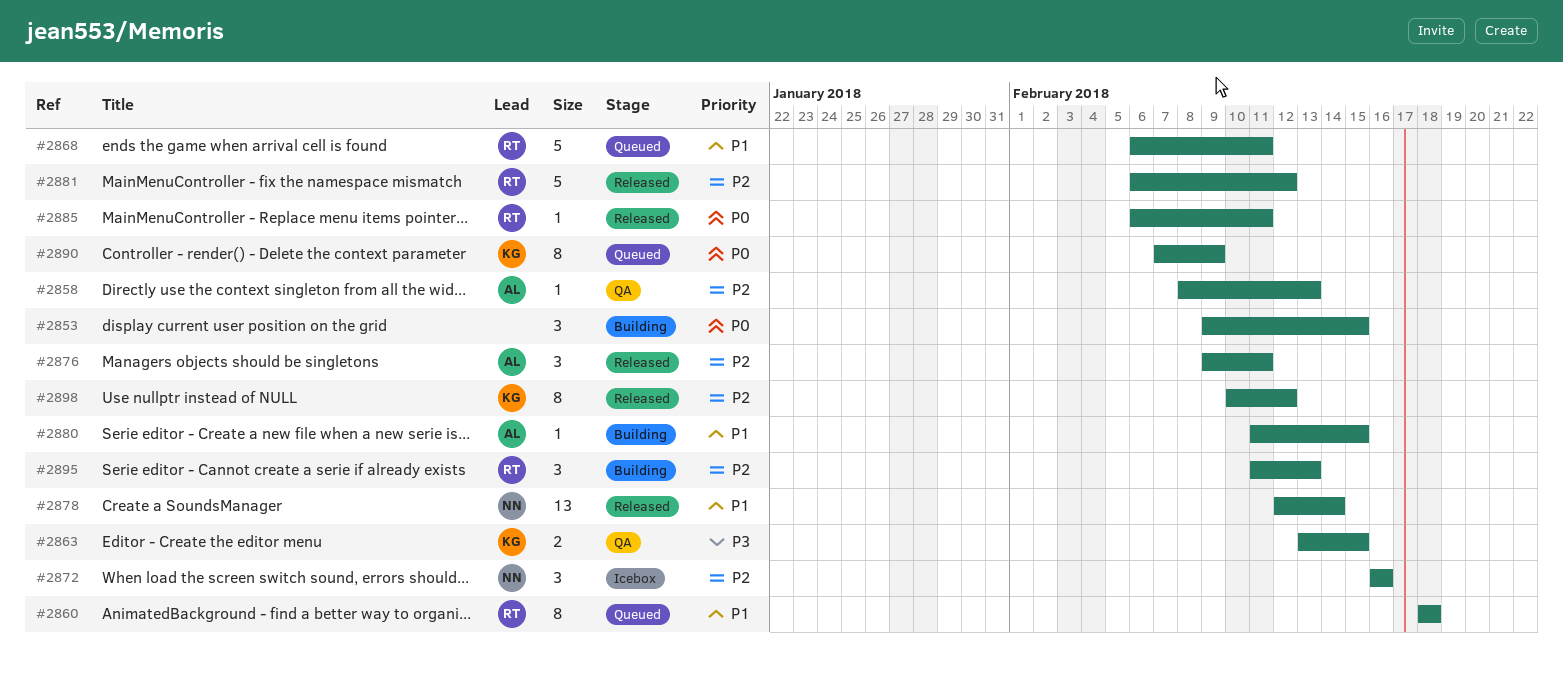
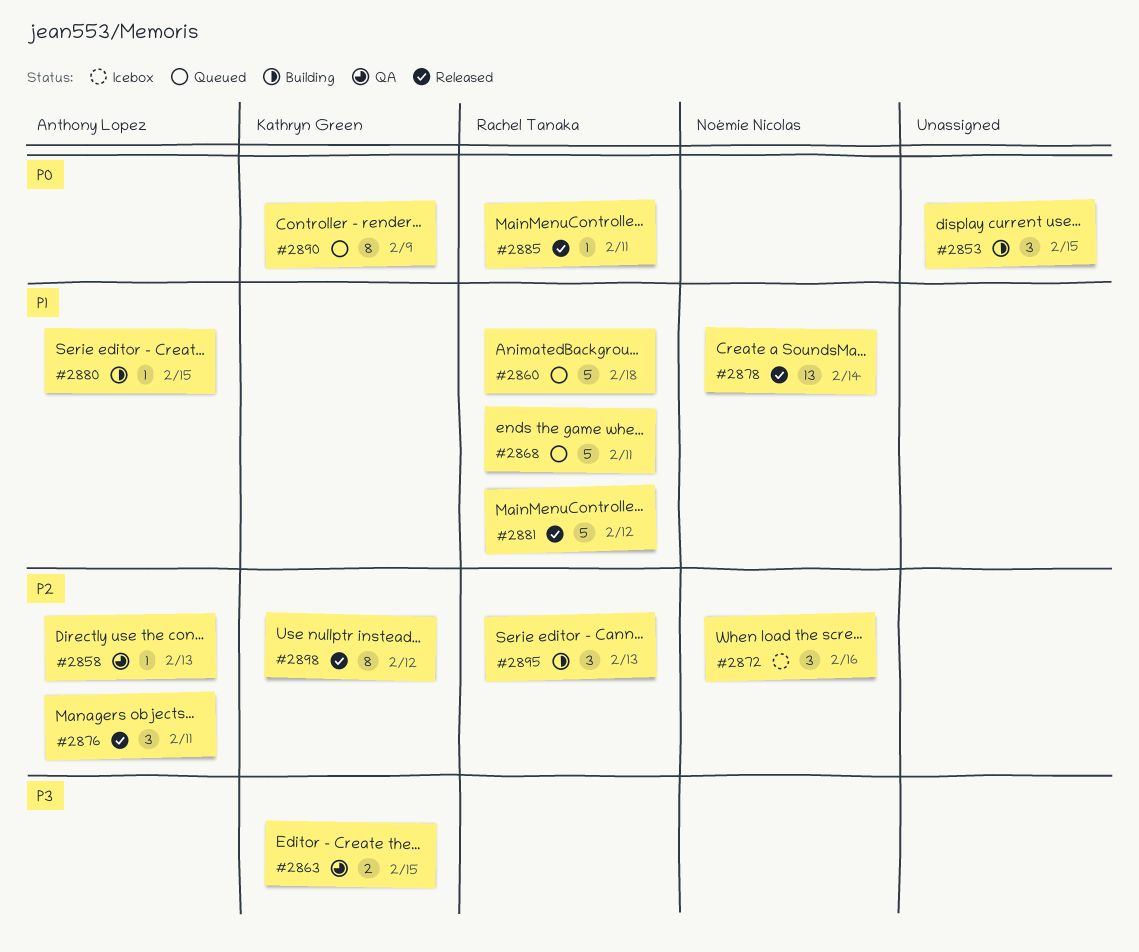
#2860, estimate: 8 -> 5
#2881, priority: P2 -> P1

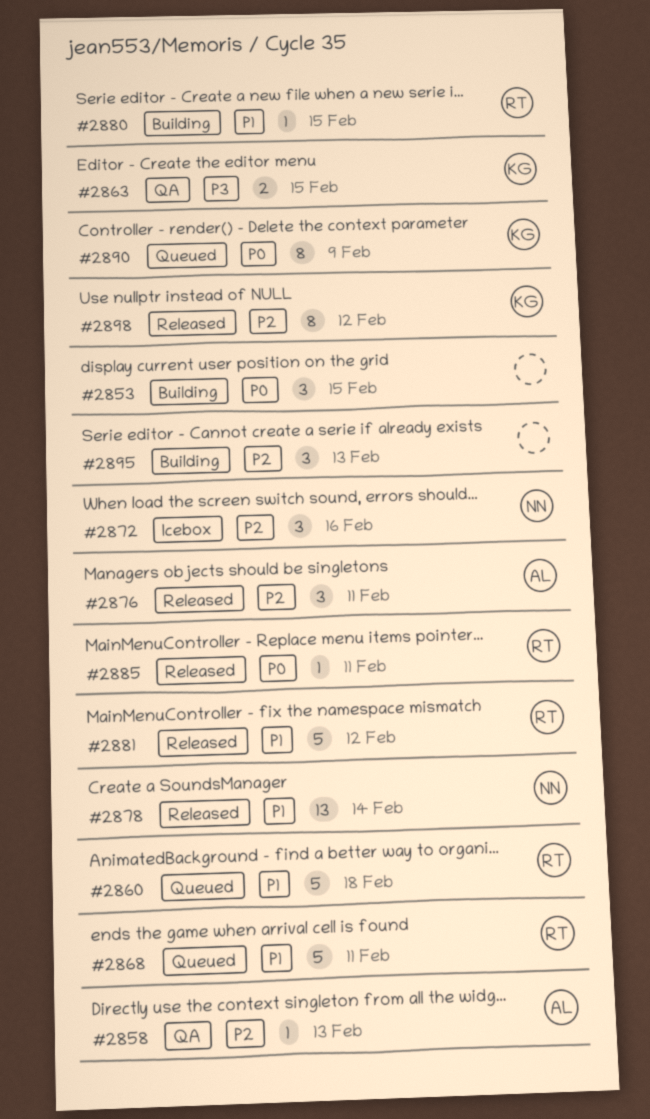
#2880, owner: Anthony Lopez -> Rachel Tanaka
#2895, owner: Rachel Tanaka -> none

